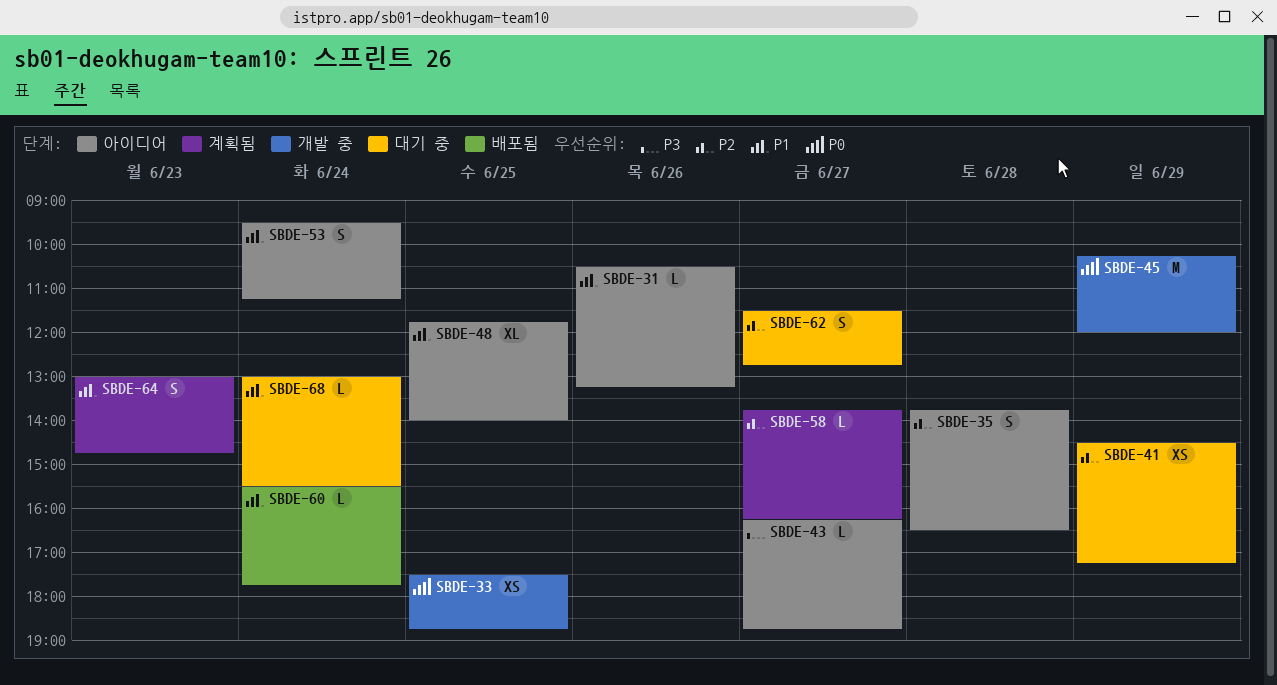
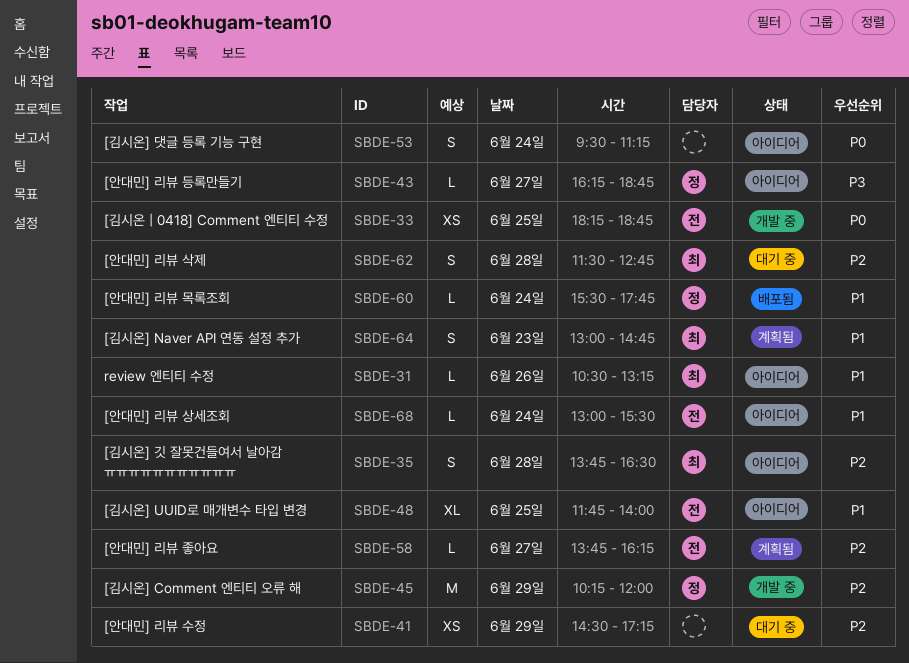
SBDE-33, begins: 17:30 -> 18:15
SBDE-45, priority: P0 -> P2
SBDE-53, priority: P1 -> P0
SBDE-62, day: Jun 27 -> Jun 28
SBDE-68, status: 대기 중 -> 아이디어

